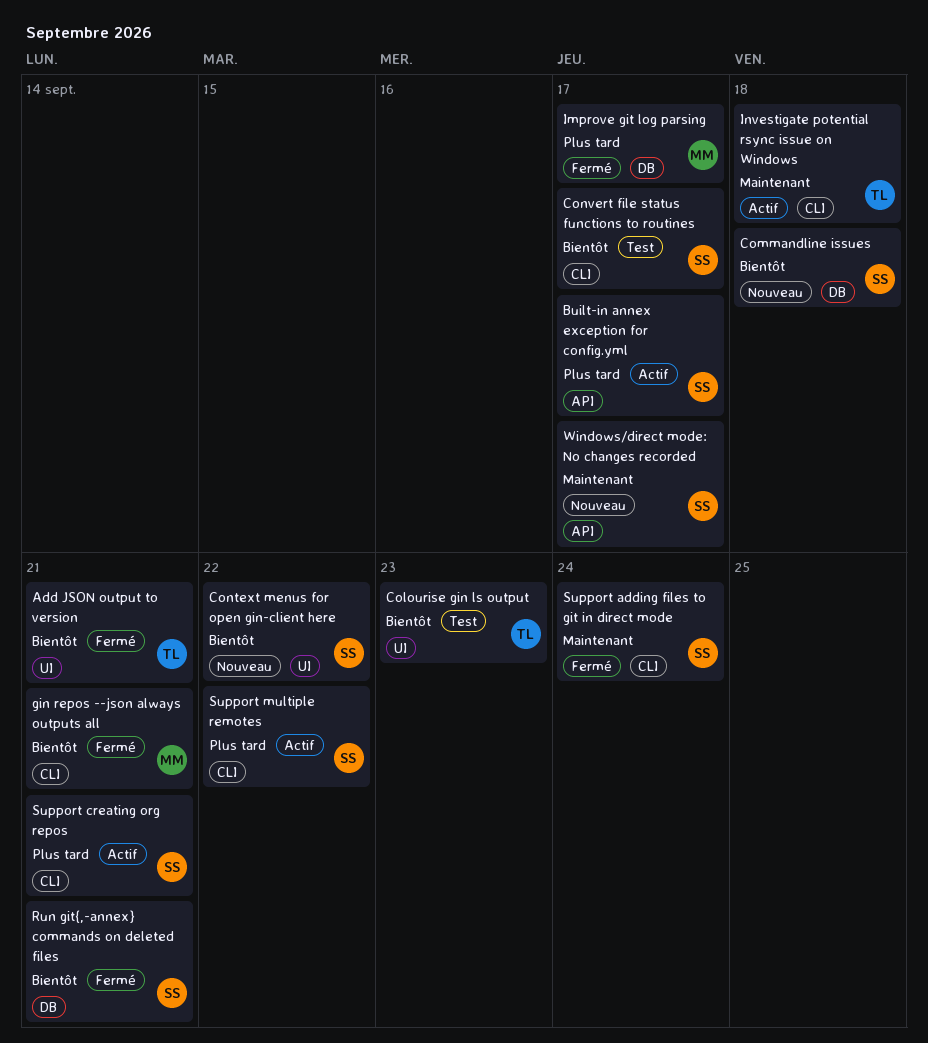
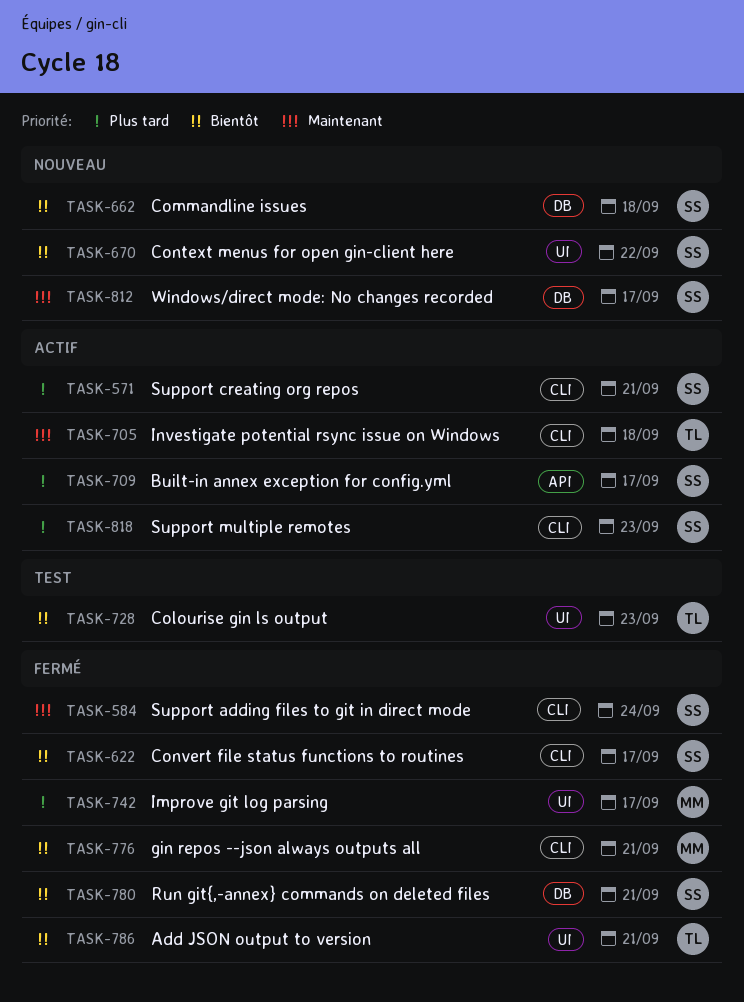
Convert file status functions to routines, status: Test -> Fermé
Improve git log parsing, label: DB -> UI
Support multiple remotes, due: Sep 22 -> Sep 23
Windows/direct mode: No changes recorded, label: API -> DB

